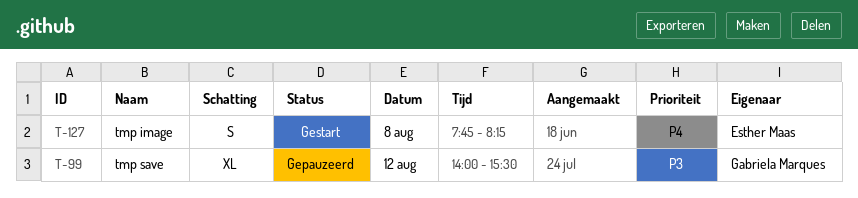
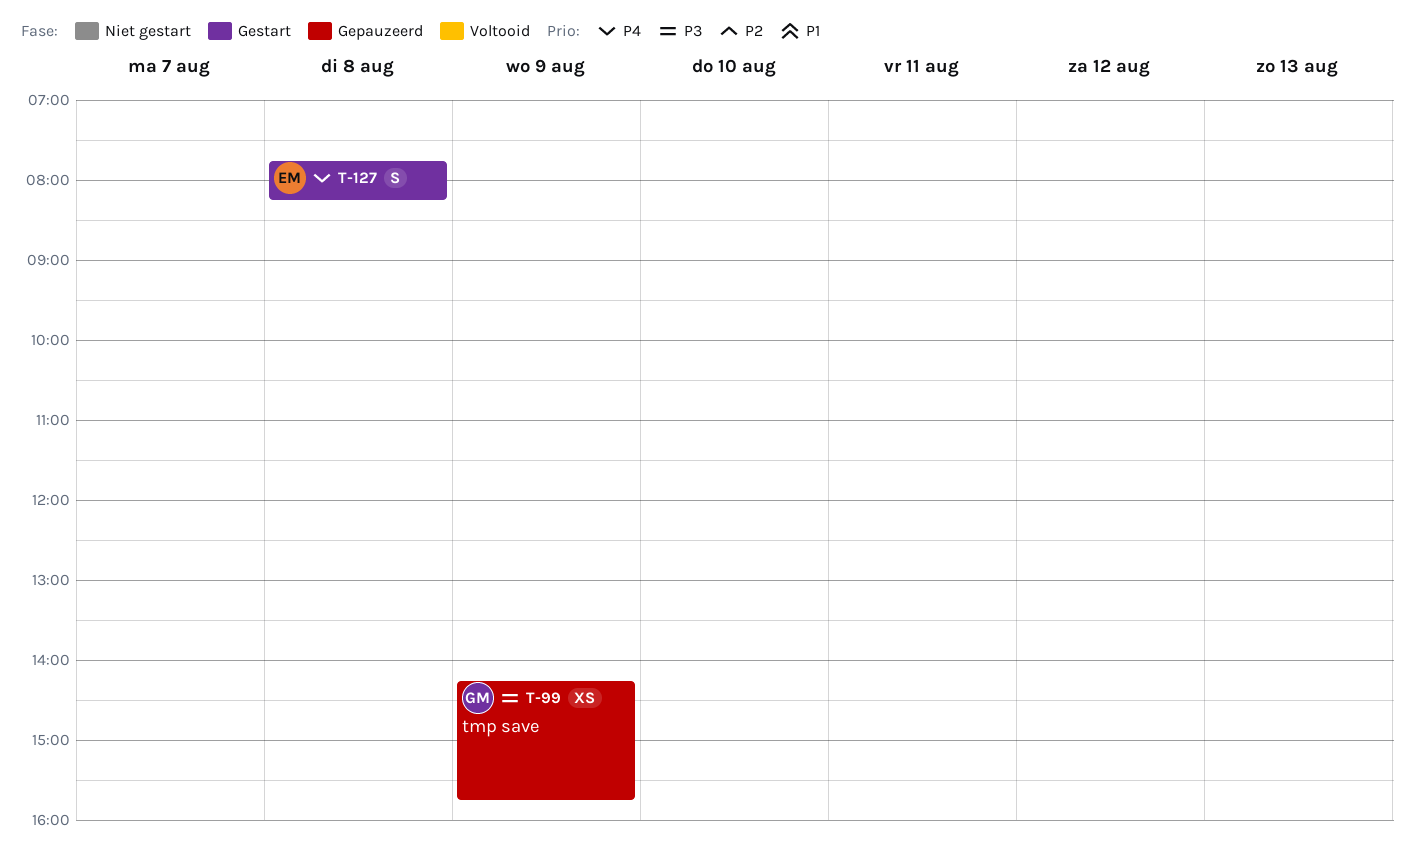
T-99, estimate: XL -> XS
T-99, day: Aug 12 -> Aug 9
T-99, begins: 14:00 -> 14:15
T-99, ends: 15:30 -> 15:45

